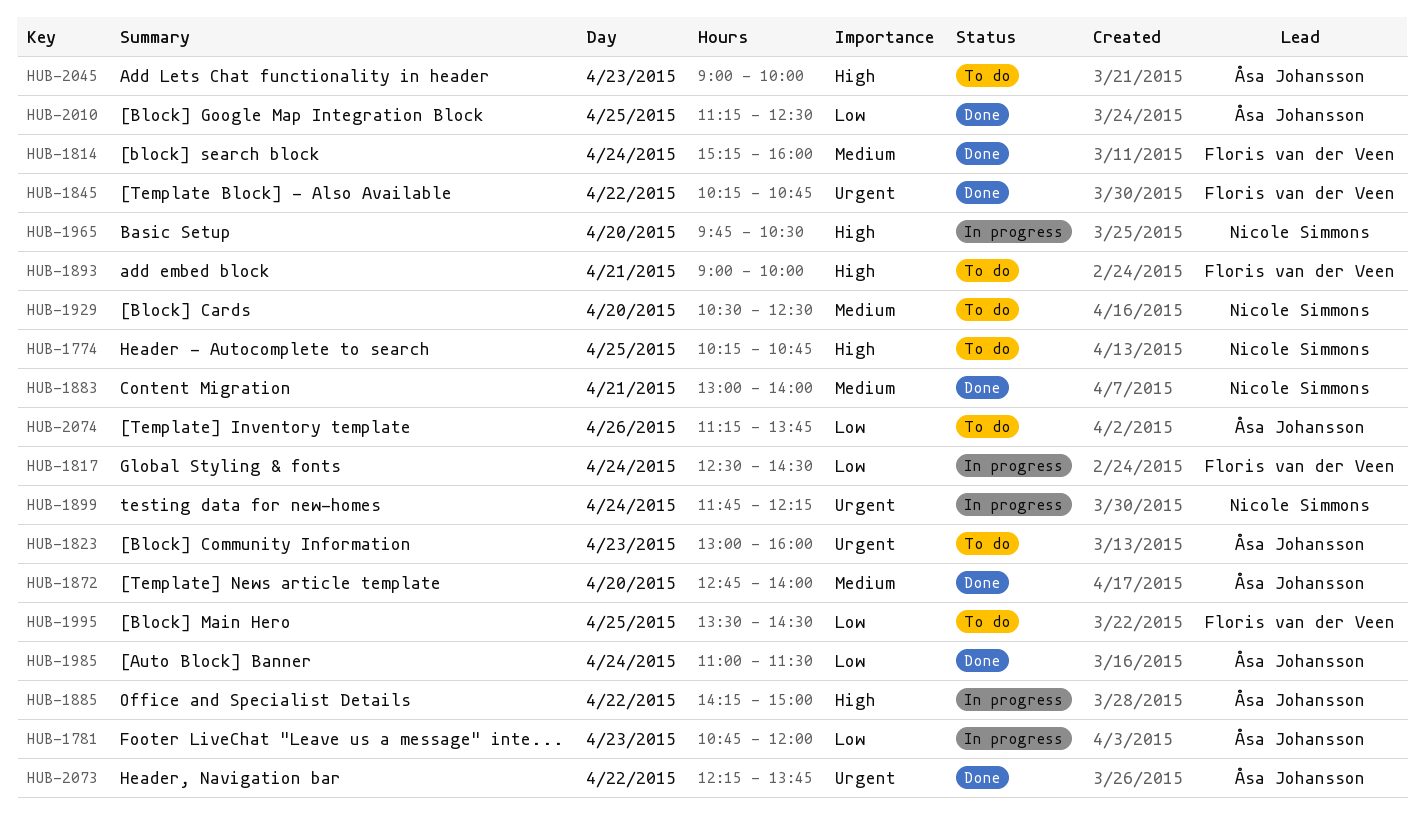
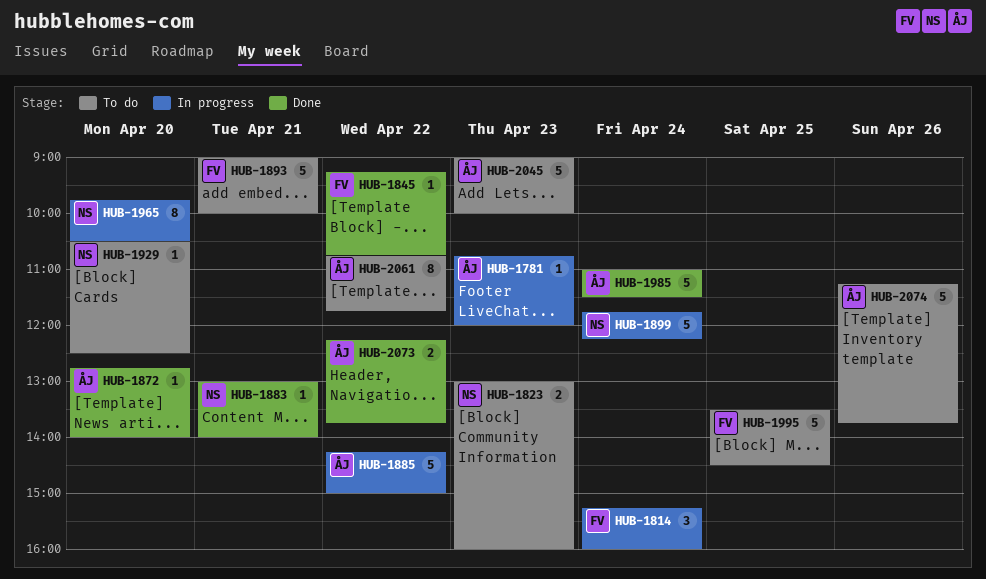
HUB-1774: present -> none
HUB-1814, status: Done -> In progress
HUB-1817: present -> none
HUB-1823, owner: Åsa Johansson -> Nicole Simmons
HUB-1845, begins: 10:15 -> 09:15
HUB-2010: present -> none
HUB-2061: none -> present

